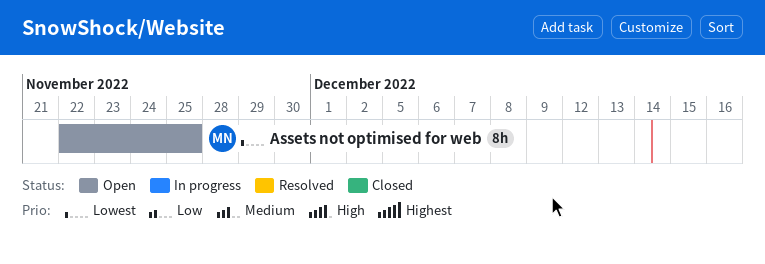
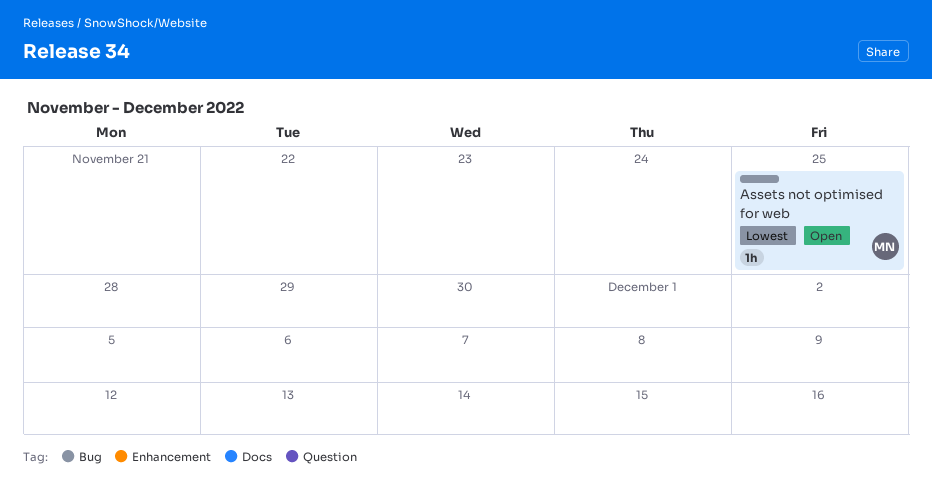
Assets not optimised for web, estimate: 8h -> 1h

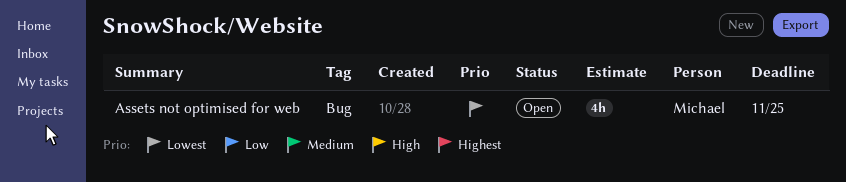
Assets not optimised for web, estimate: 1h -> 4h

